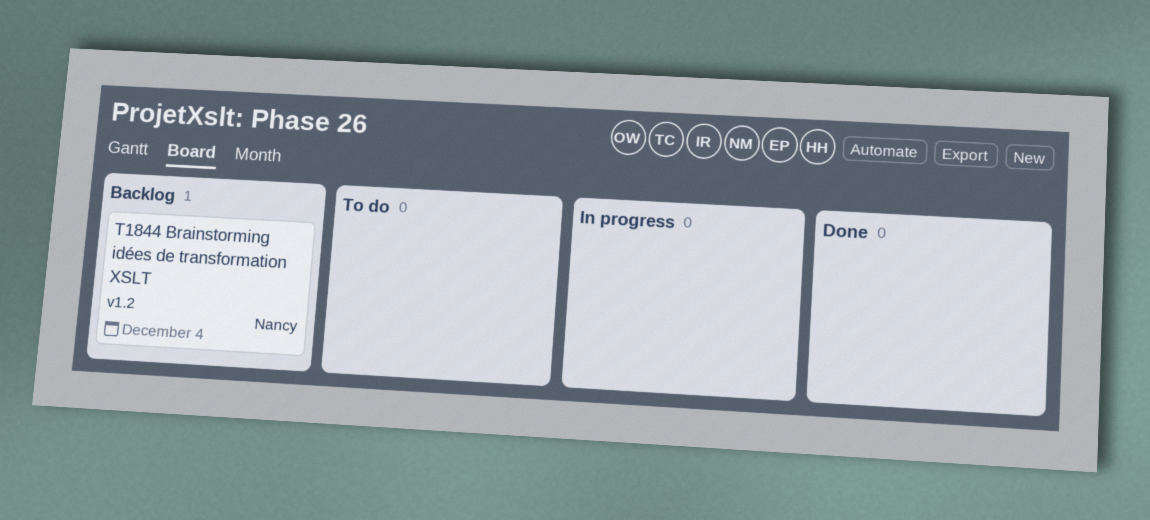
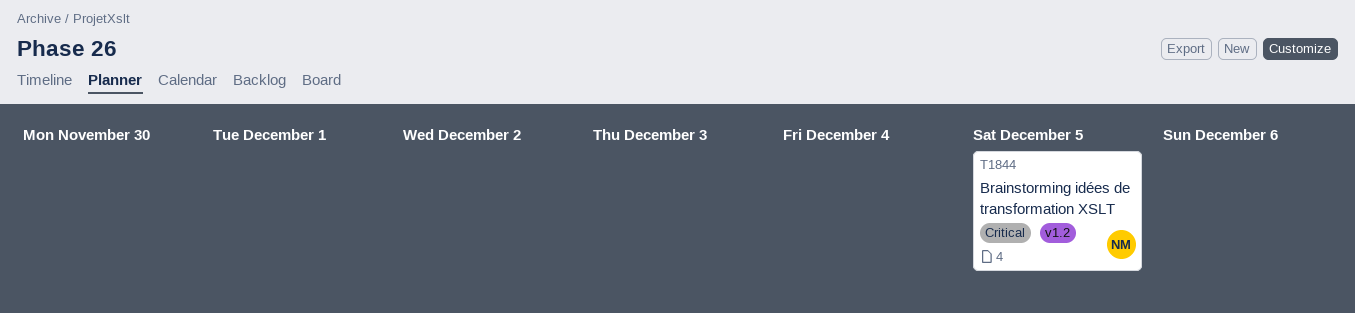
T1844, due: Dec 4 -> Dec 5

